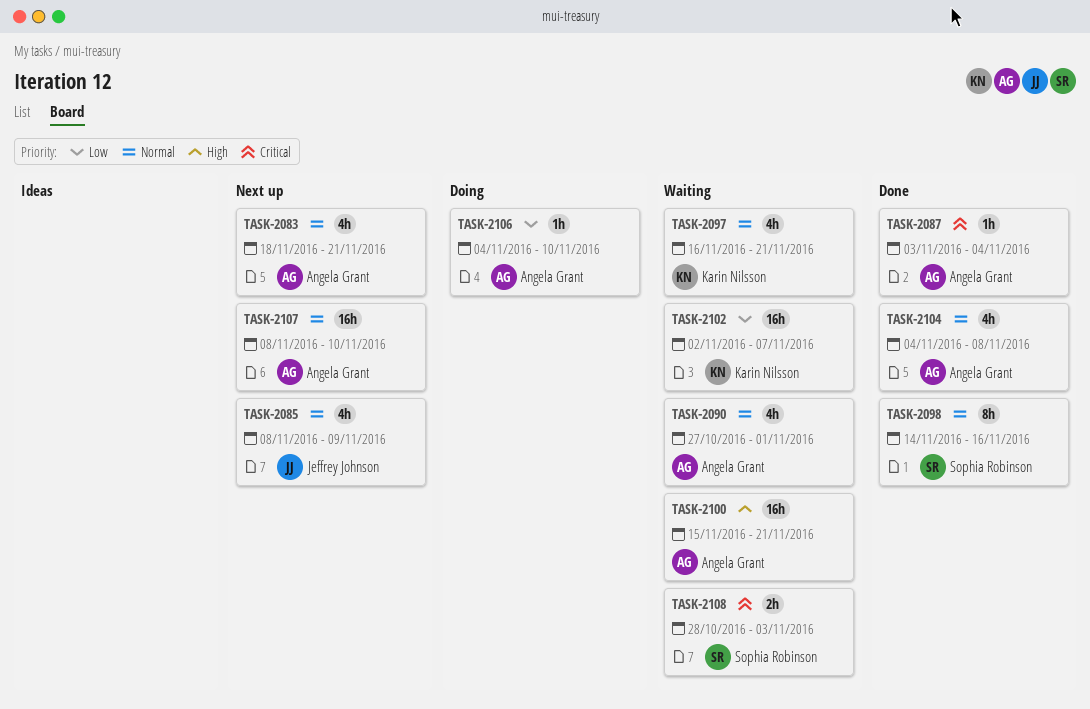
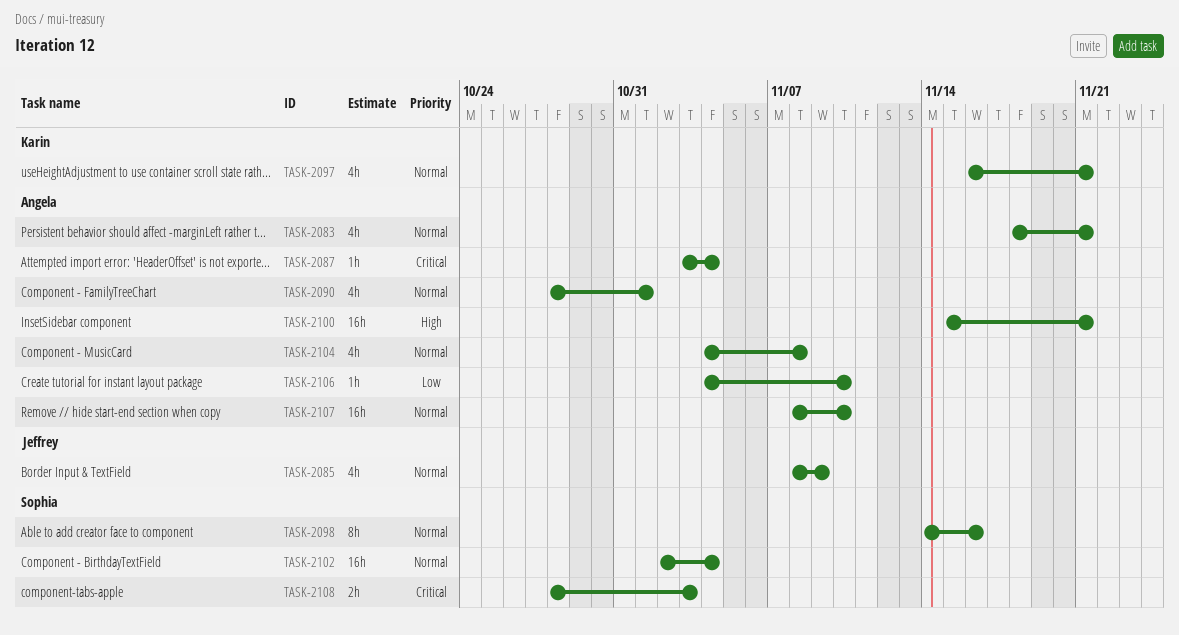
TASK-2090, start: Oct 27 -> Oct 28
TASK-2102, owner: Karin Nilsson -> Sophia Robinson
TASK-2102, priority: Low -> Normal
TASK-2102, due: Nov 7 -> Nov 4

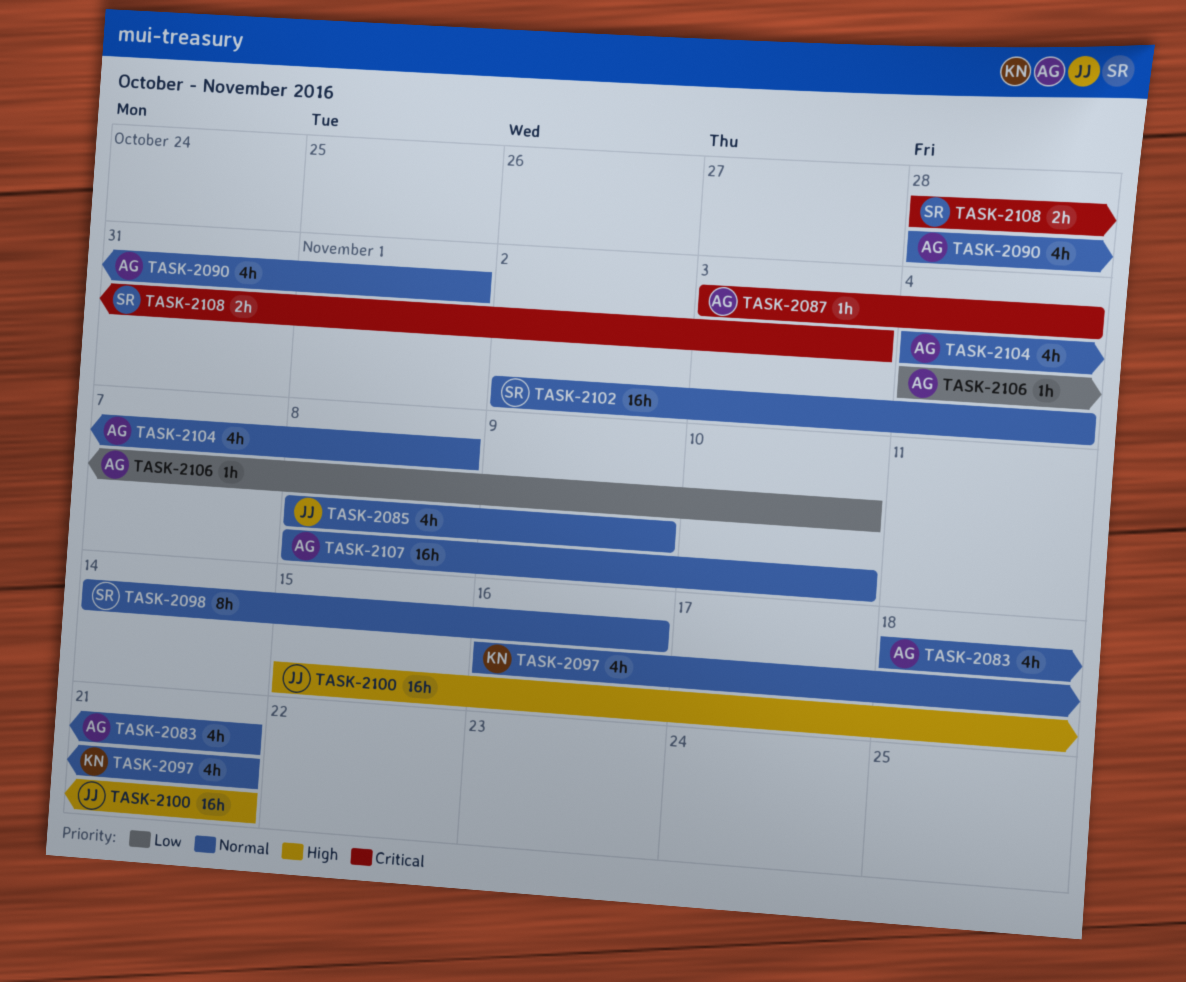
TASK-2100, owner: Angela -> Jeffrey

